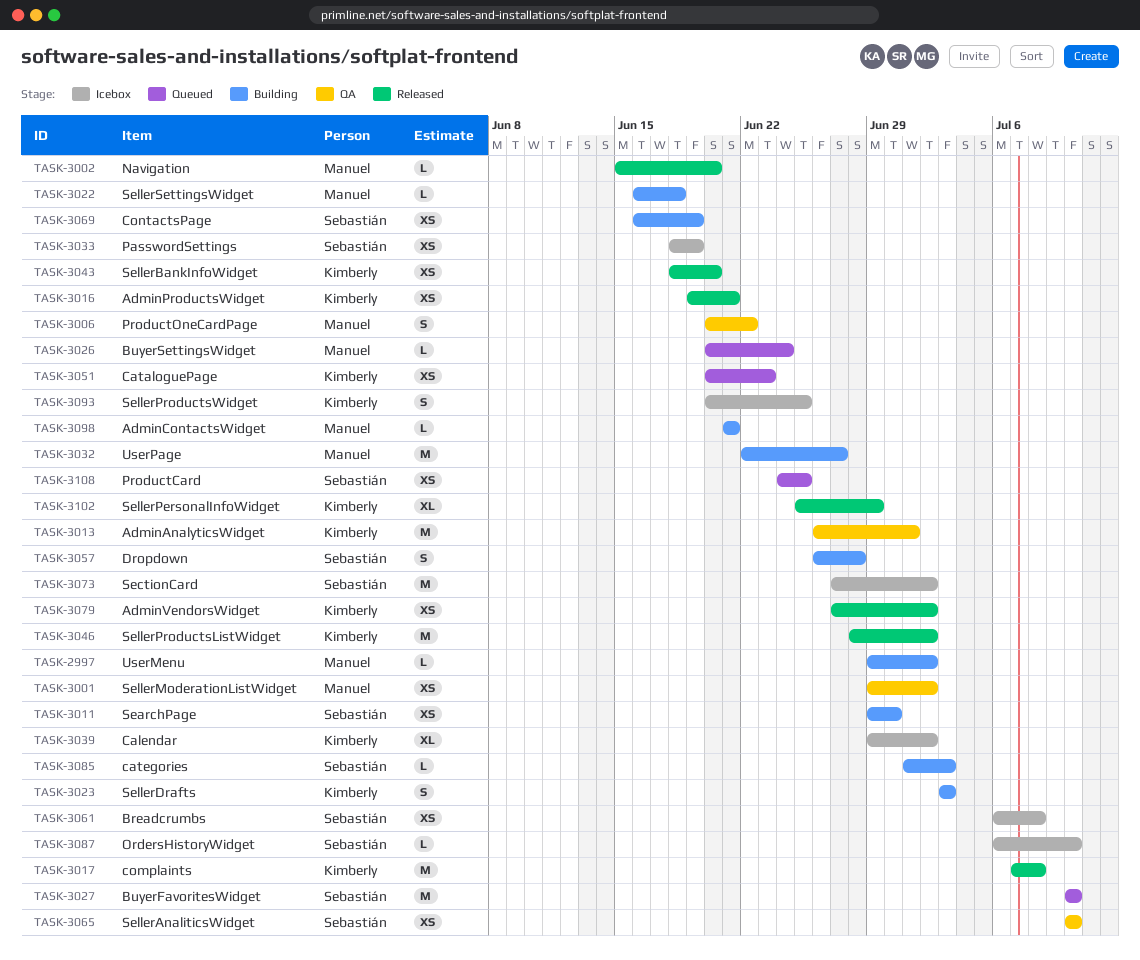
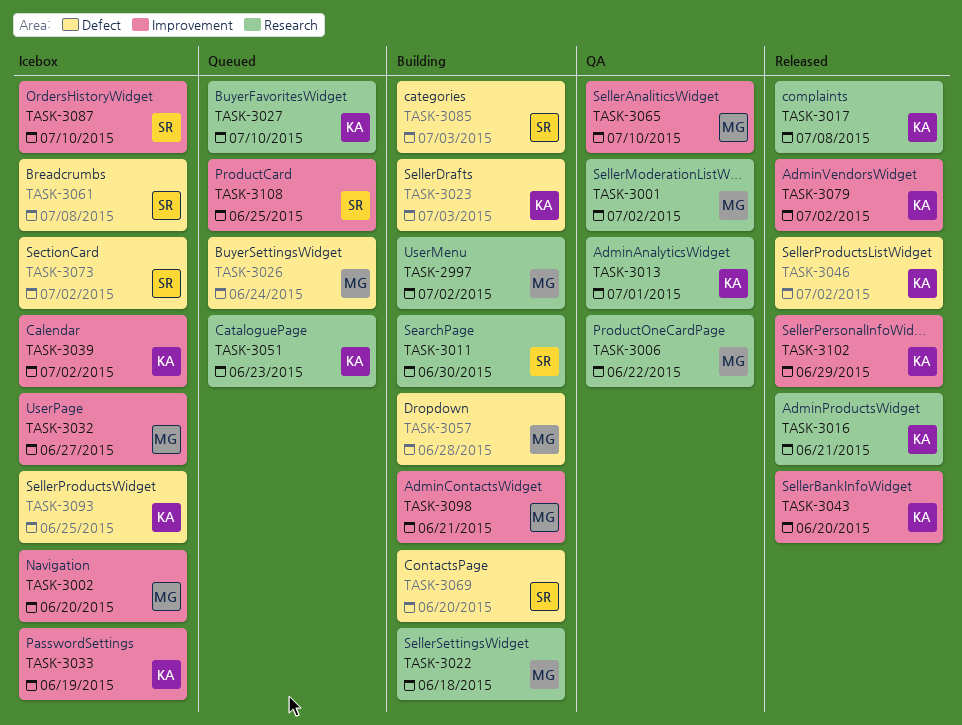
TASK-3002, status: Released -> Icebox
TASK-3027, owner: Sebastián -> Kimberly
TASK-3032, status: Building -> Icebox
TASK-3033, owner: Sebastián -> Kimberly
TASK-3057, owner: Sebastián -> Manuel
TASK-3065, owner: Sebastián -> Manuel
TASK-3069, due: Jun 19 -> Jun 20

